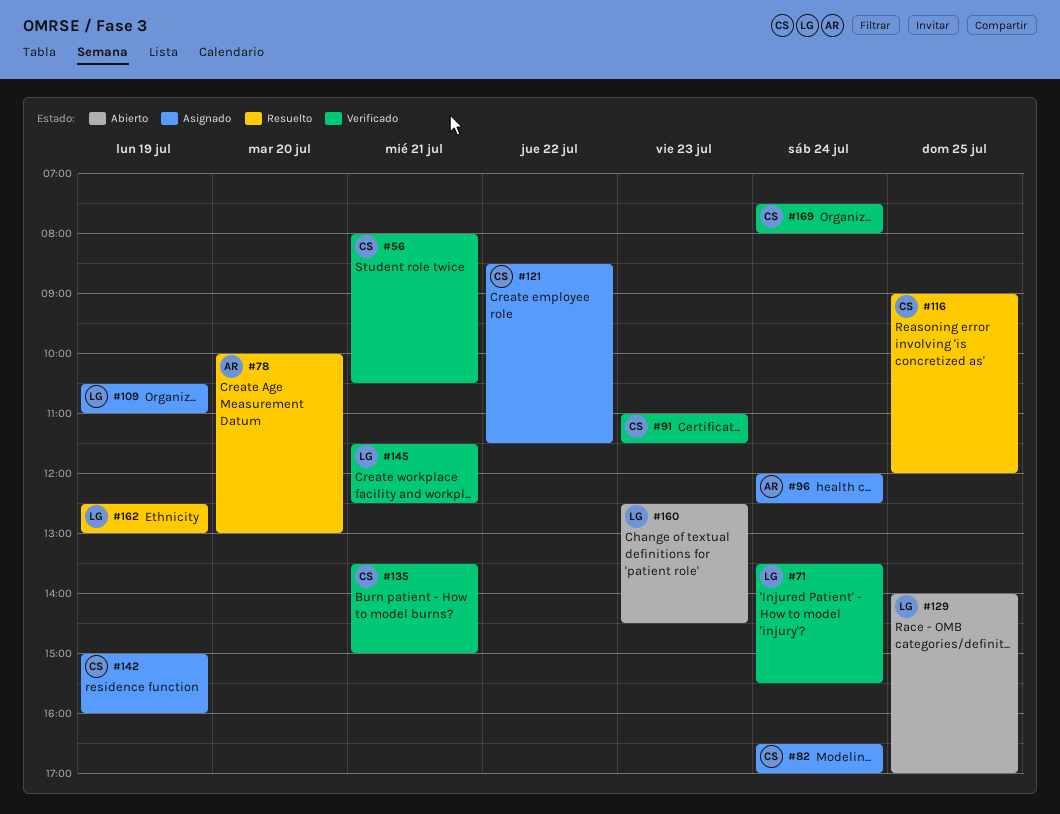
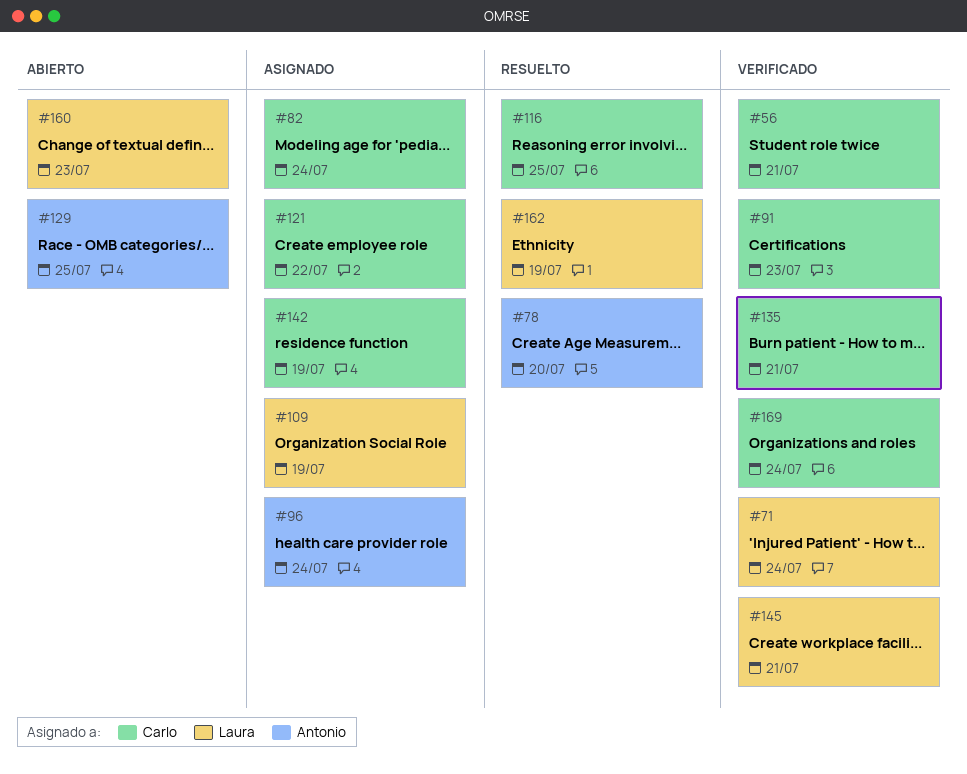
#129, owner: Laura -> Antonio

